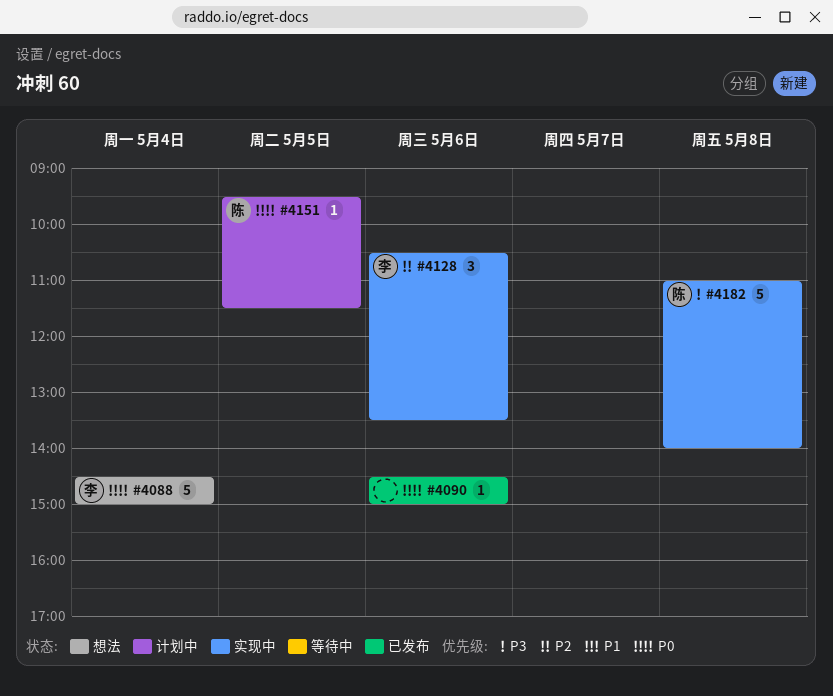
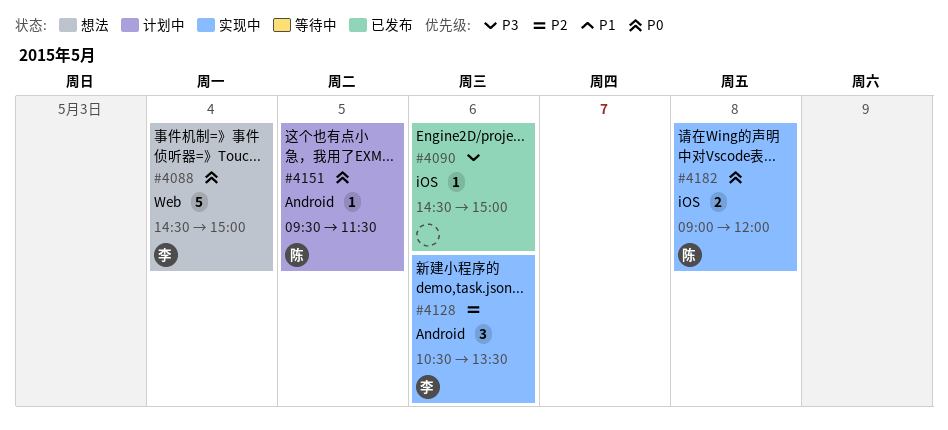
#4090, priority: P0 -> P3
#4182, priority: P3 -> P0
#4182, estimate: 5 -> 2
#4182, begins: 11:00 -> 09:00
#4182, ends: 14:00 -> 12:00

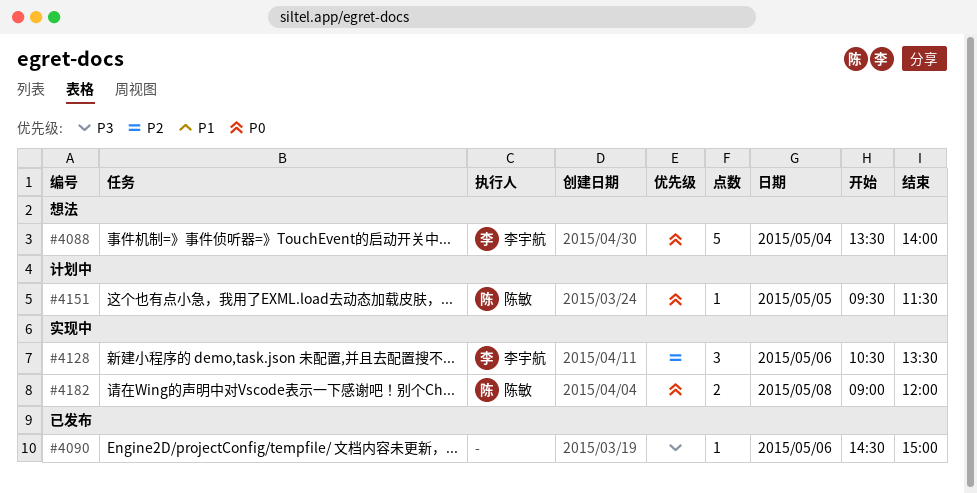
#4088, begins: 14:30 -> 13:30
#4088, ends: 15:00 -> 14:00

